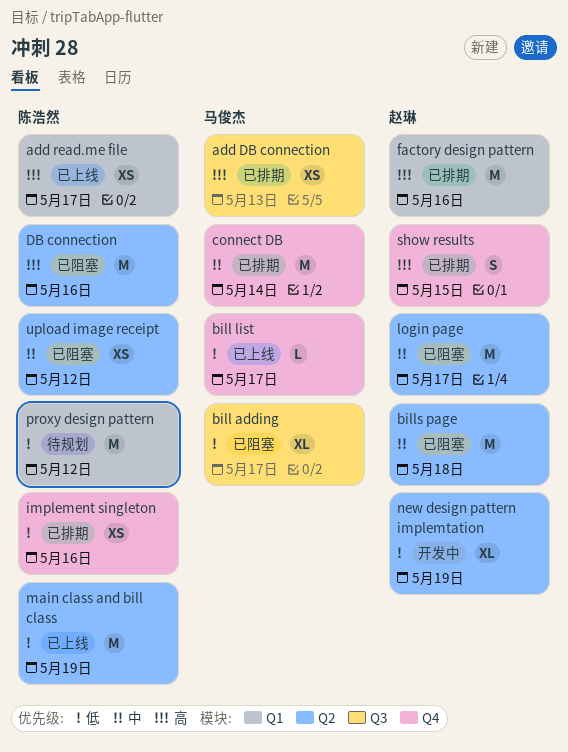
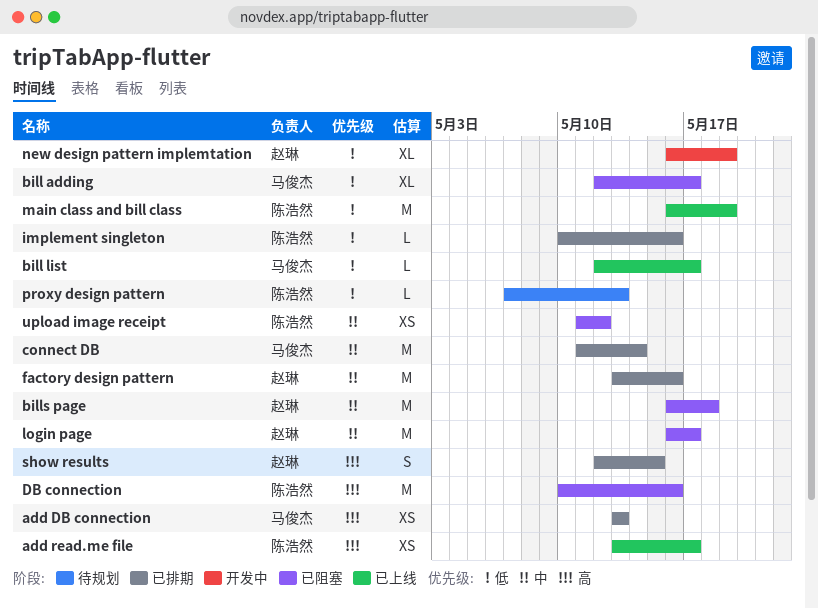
factory design pattern, priority: 高 -> 中
implement singleton, estimate: XS -> L
proxy design pattern, estimate: M -> L
proxy design pattern, due: May 12 -> May 13

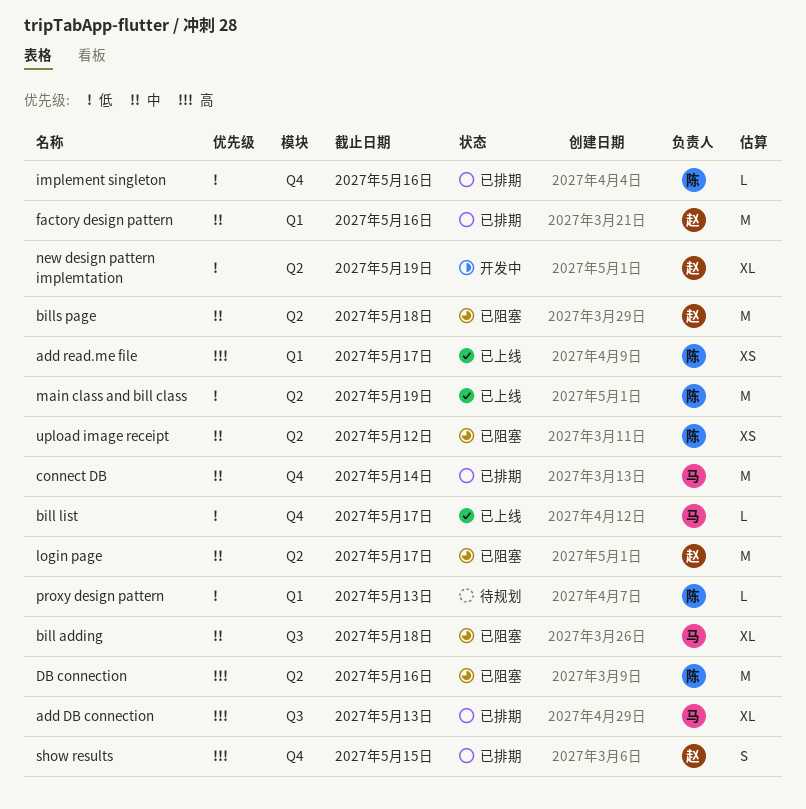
add DB connection, estimate: XS -> XL
bill adding, priority: 低 -> 中
bill adding, due: May 17 -> May 18

